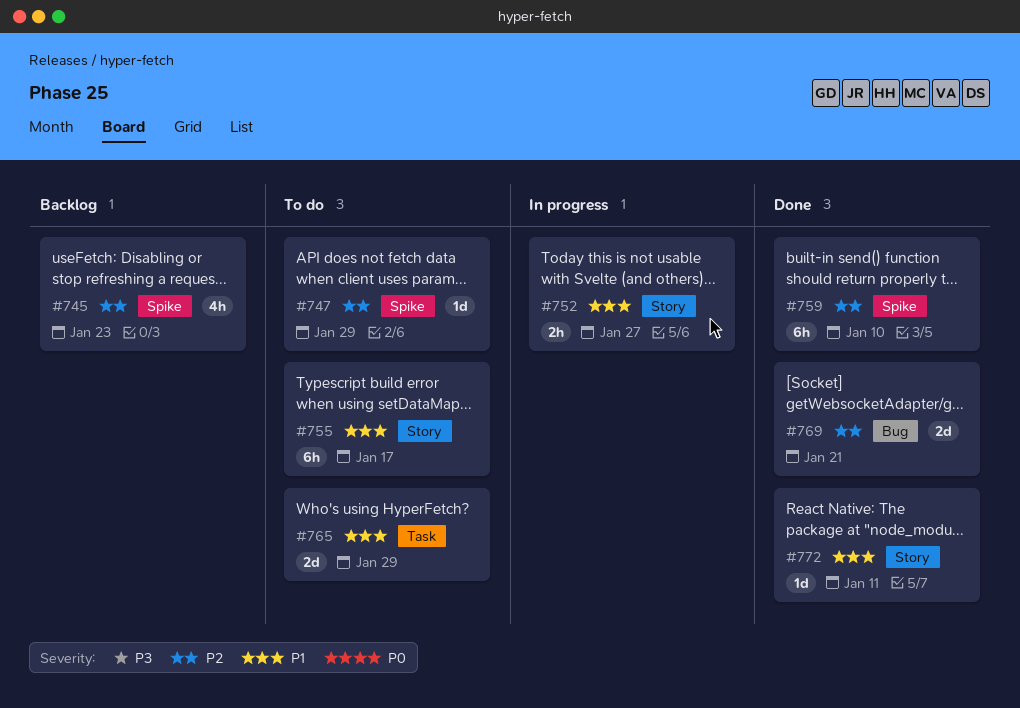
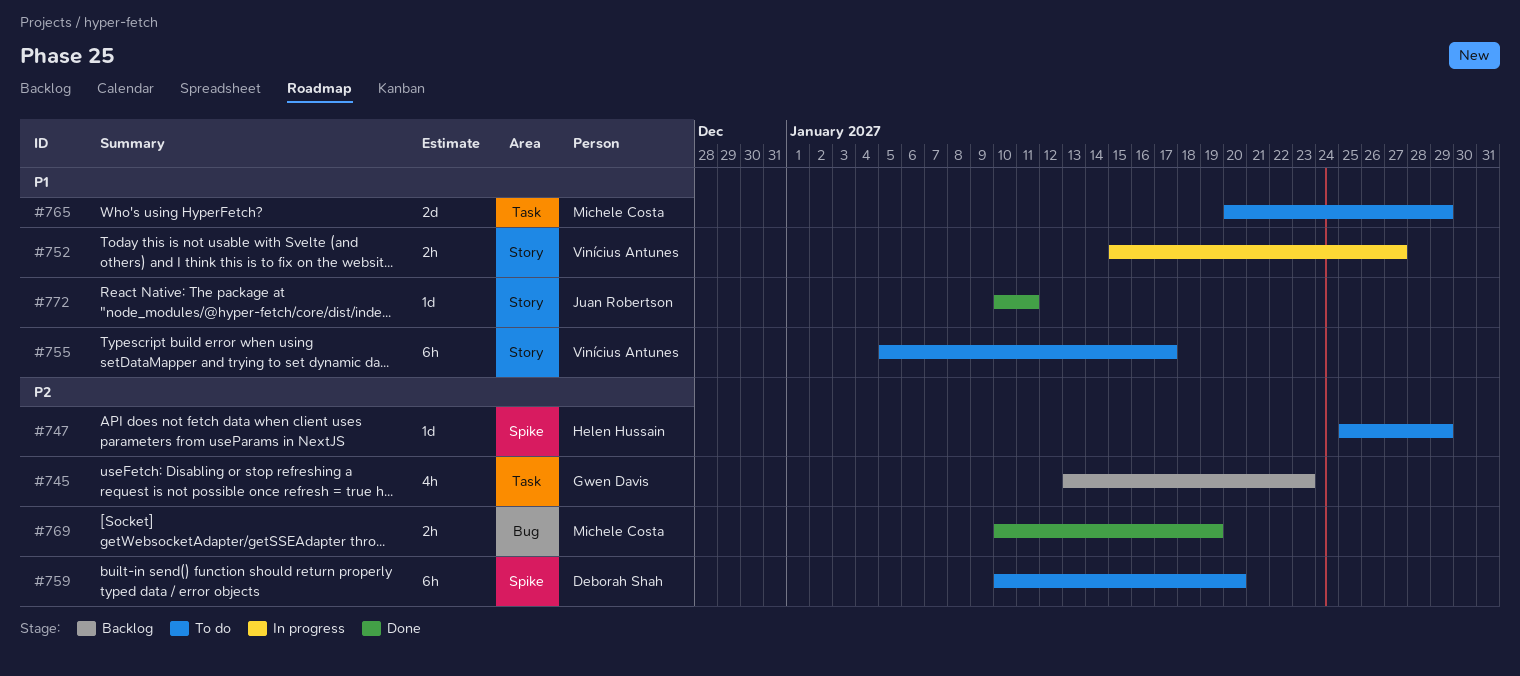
#745, label: Spike -> Task
#759, status: Done -> To do
#759, due: Jan 10 -> Jan 20
#769, estimate: 2d -> 2h
#769, due: Jan 21 -> Jan 19

